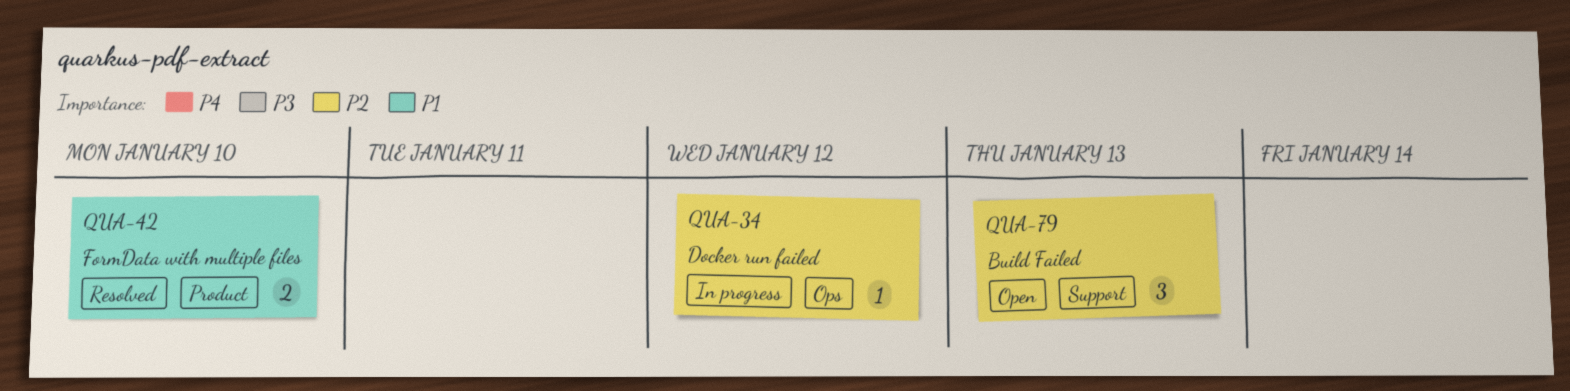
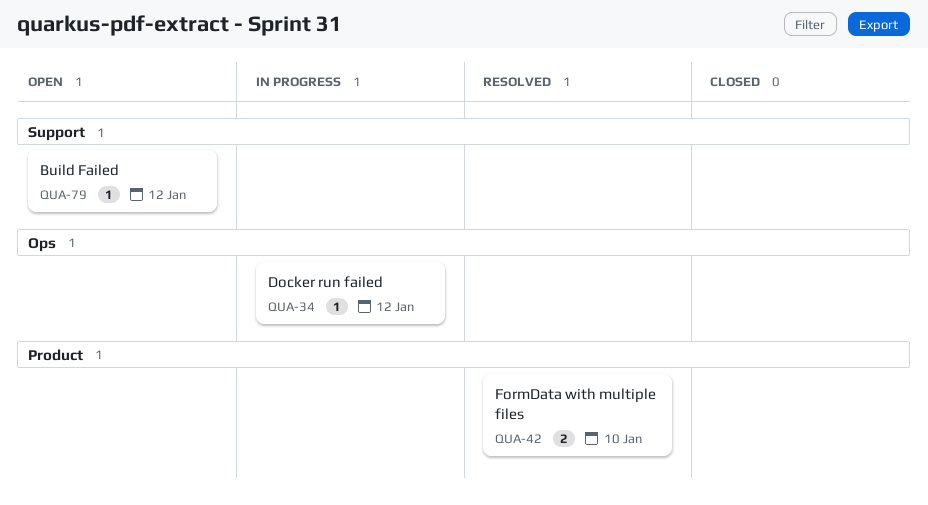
QUA-79, estimate: 3 -> 1
QUA-79, due: Jan 13 -> Jan 12

